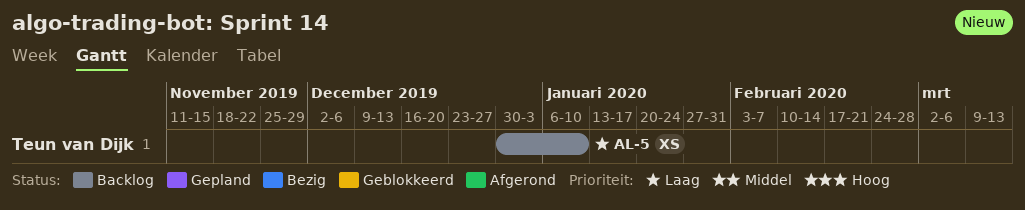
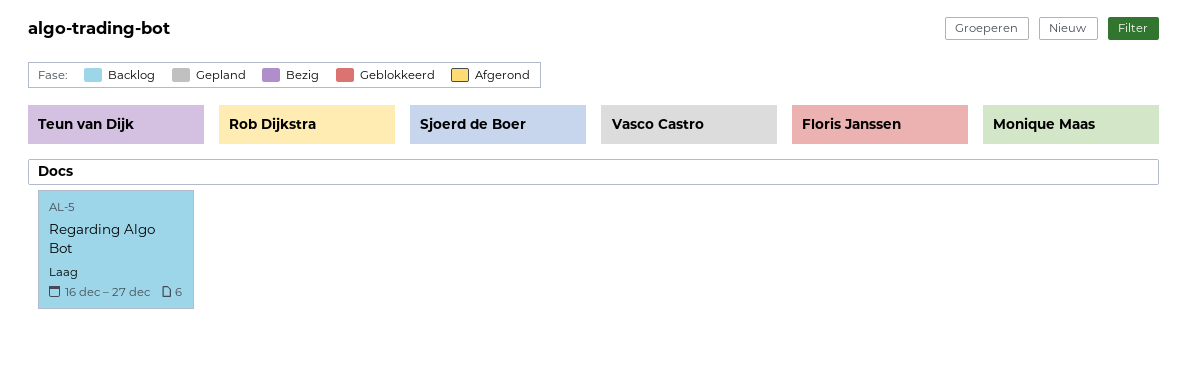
AL-5, start: Dec 30 -> Dec 16
AL-5, due: Jan 10 -> Dec 27

